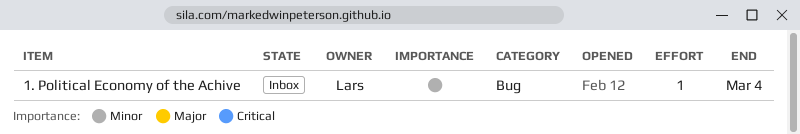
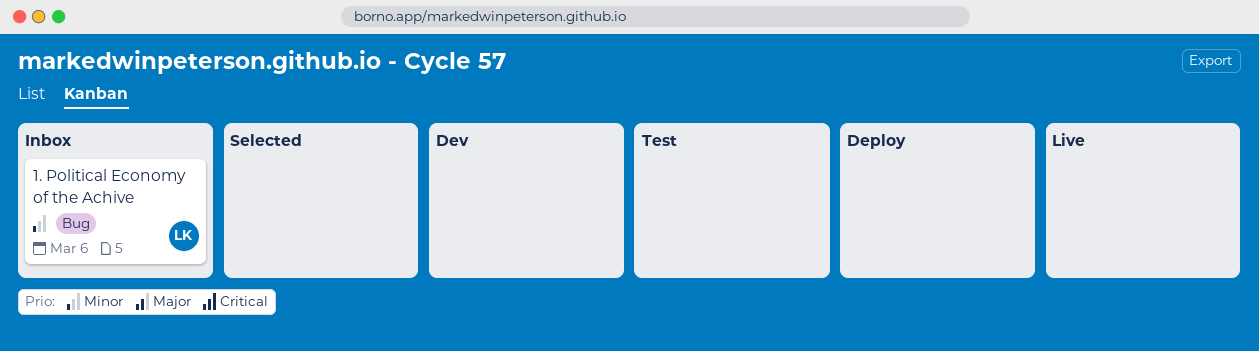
1. Political Economy of the Achive, due: Mar 4 -> Mar 6

